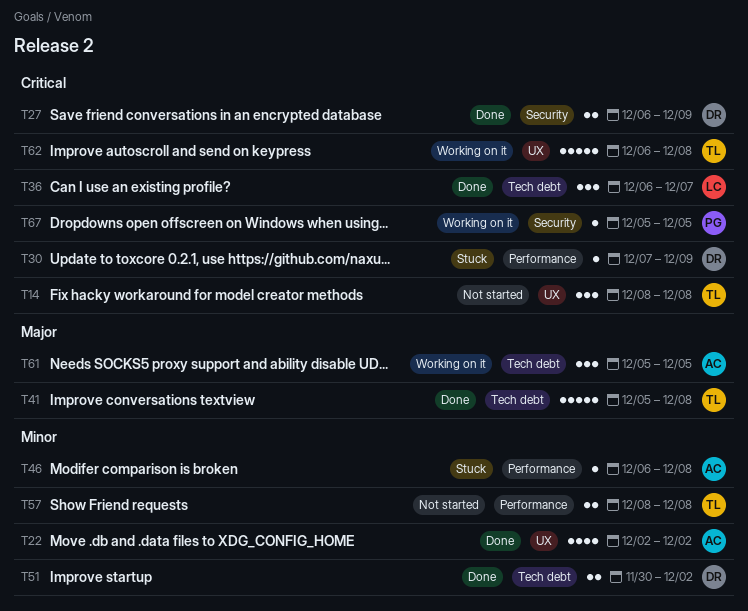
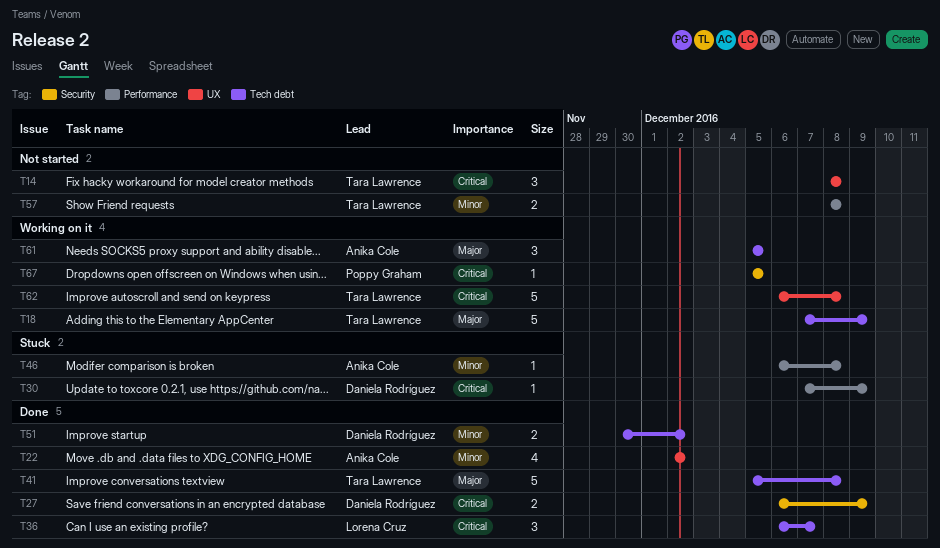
T18: none -> present

